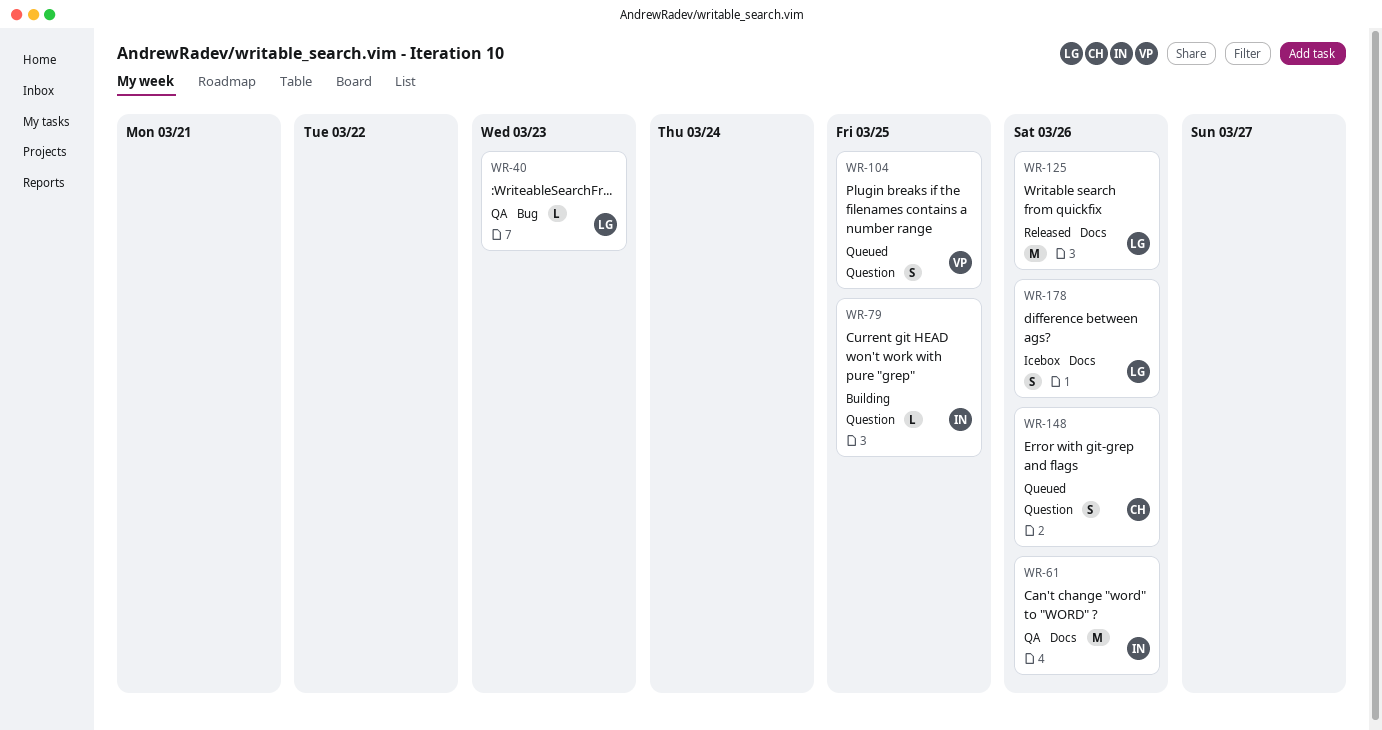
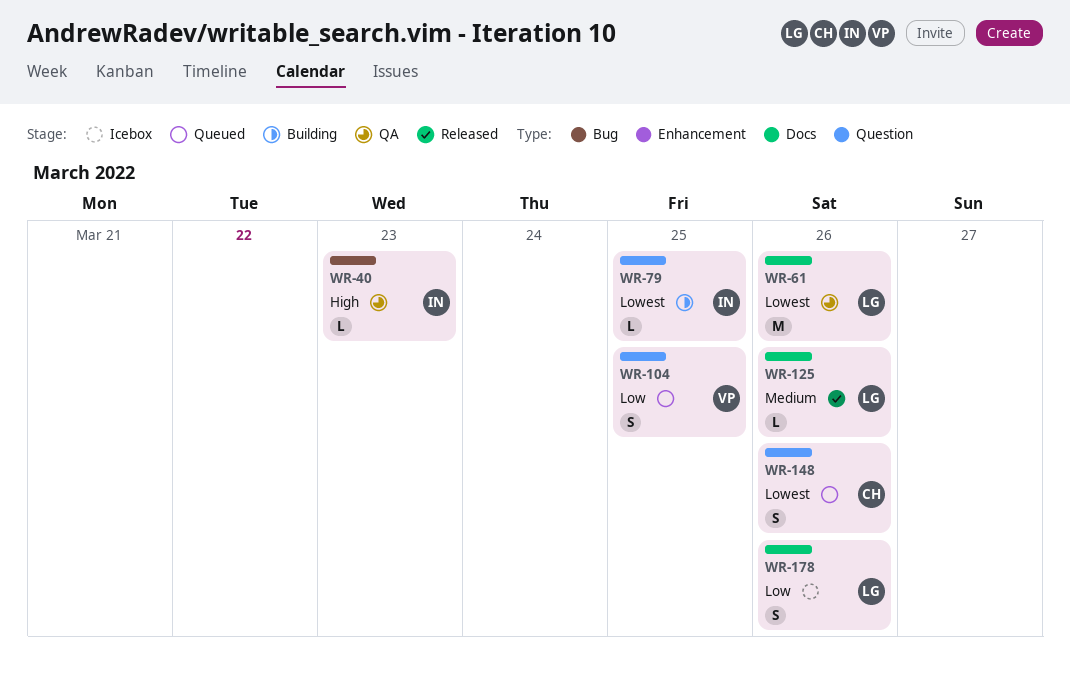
WR-40, owner: LG -> IN
WR-61, owner: IN -> LG
WR-125, estimate: M -> L

